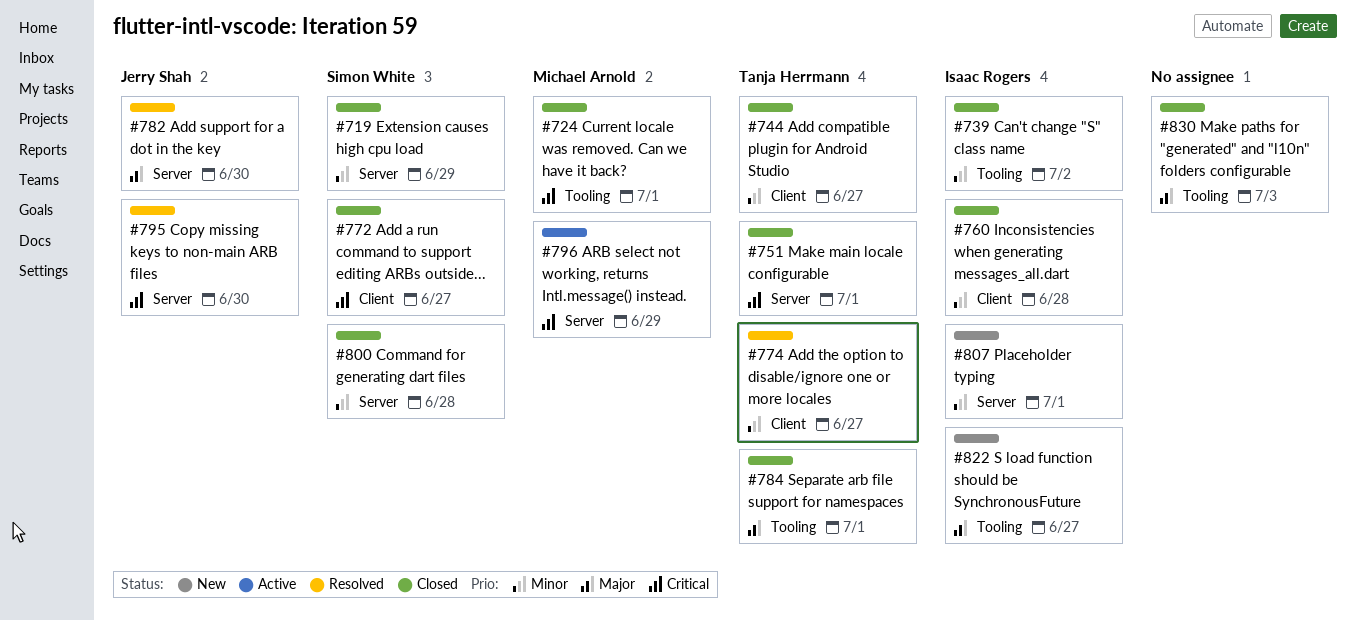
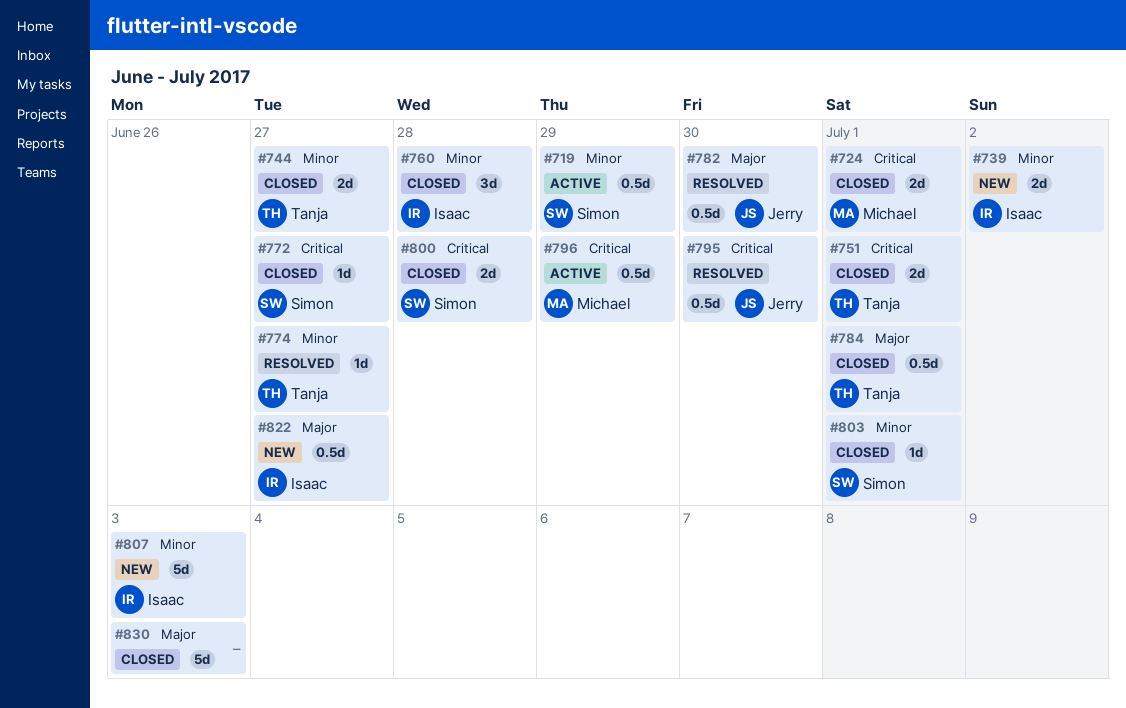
#719, status: Closed -> Active
#739, status: Closed -> New
#800, priority: Minor -> Critical
#803: none -> present
#807, due: Jul 1 -> Jul 3

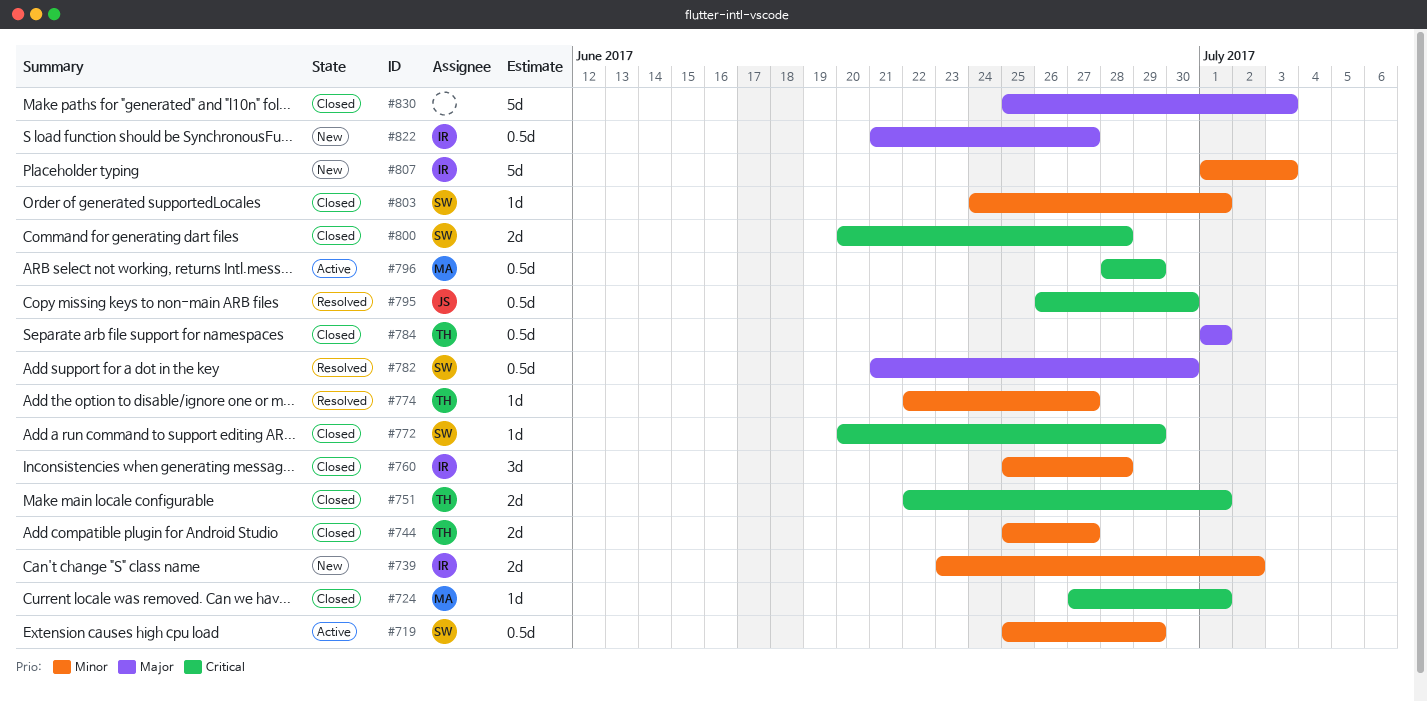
#724, estimate: 2d -> 1d
#772, due: Jun 27 -> Jun 29
#782, owner: Jerry -> Simon

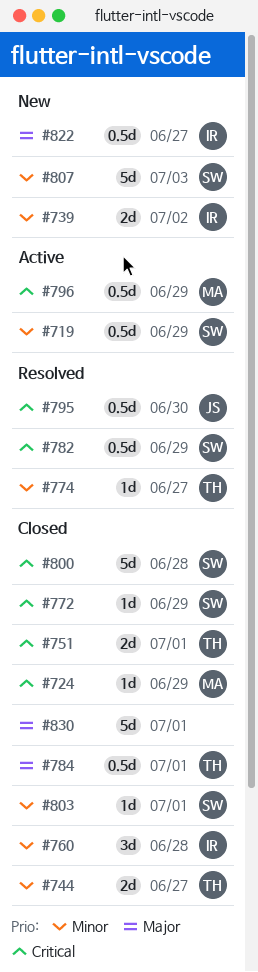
#724, due: Jul 1 -> Jun 29
#782, priority: Major -> Critical
#782, due: Jun 30 -> Jun 29
#800, estimate: 2d -> 5d
#807, owner: IR -> SW
#830, due: Jul 3 -> Jul 1

